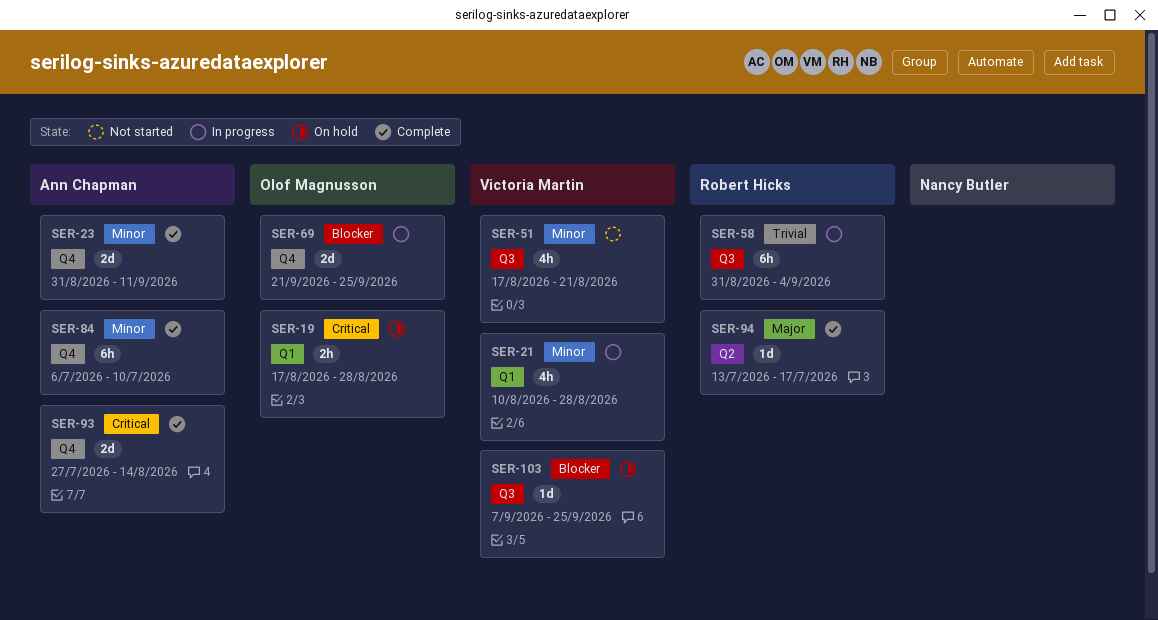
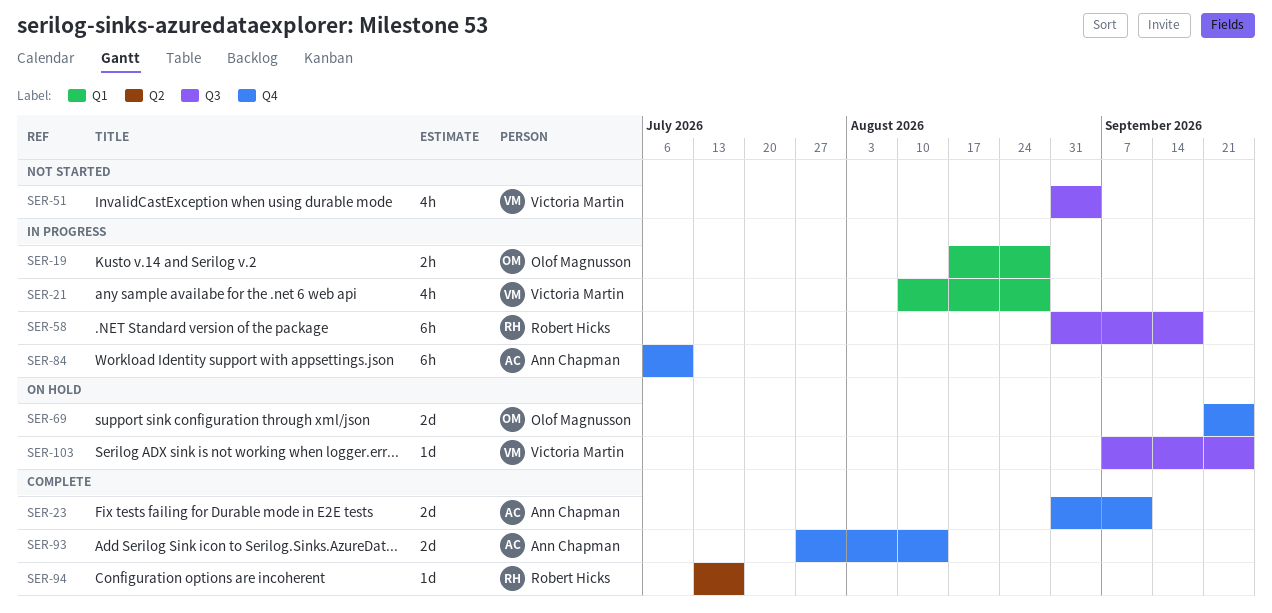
SER-19, status: On hold -> In progress
SER-51, start: Aug 17 -> Aug 31
SER-51, due: Aug 21 -> Sep 4
SER-58, due: Sep 4 -> Sep 18
SER-69, status: In progress -> On hold
SER-84, status: Complete -> In progress

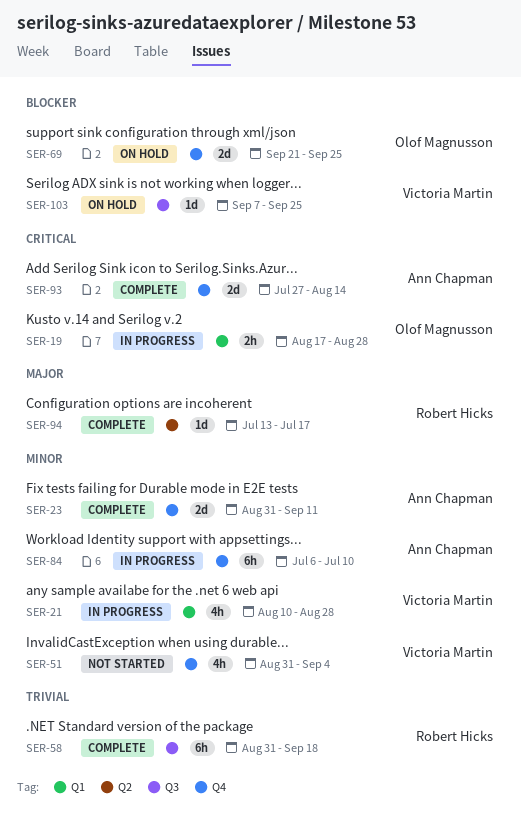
SER-51, label: Q3 -> Q4
SER-58, status: In progress -> Complete

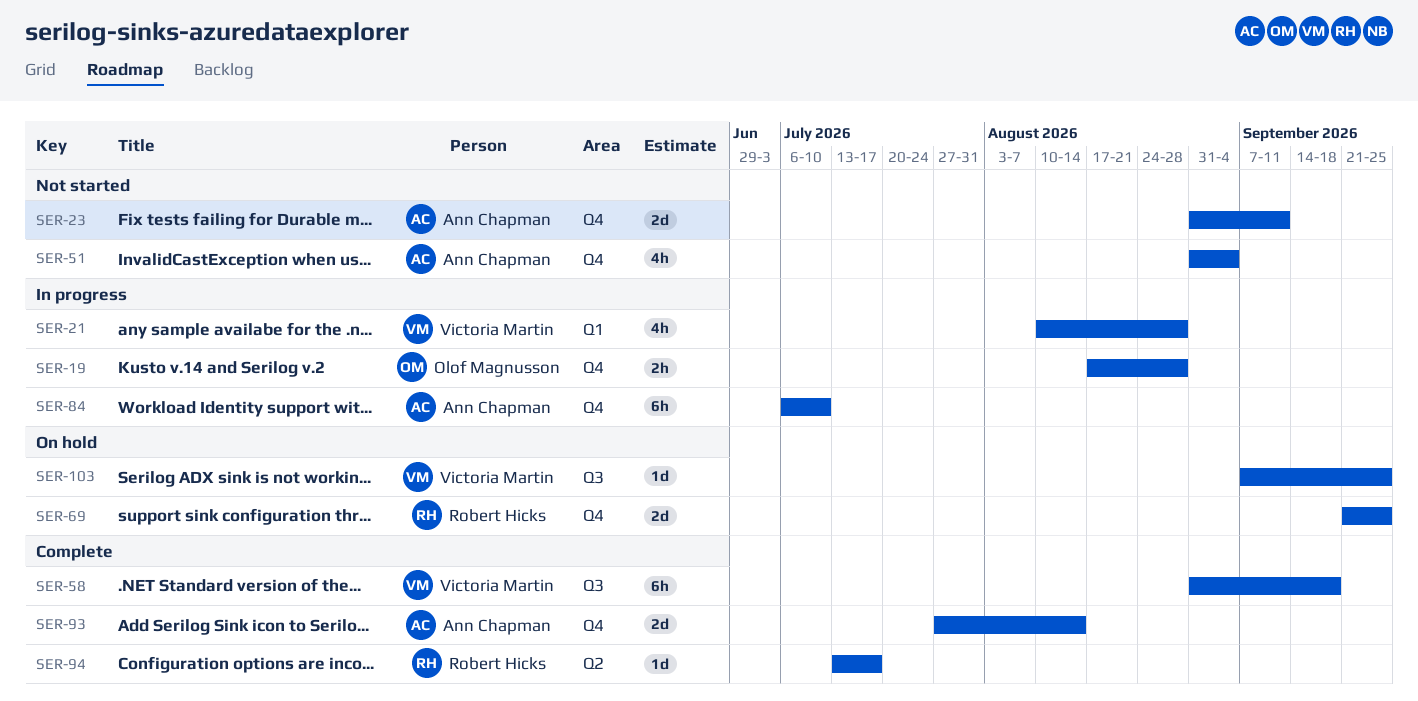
SER-19, label: Q1 -> Q4
SER-23, status: Complete -> Not started
SER-51, owner: Victoria Martin -> Ann Chapman
SER-58, owner: Robert Hicks -> Victoria Martin
SER-69, owner: Olof Magnusson -> Robert Hicks

